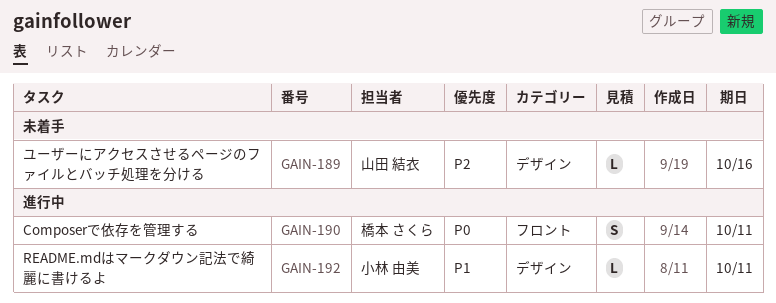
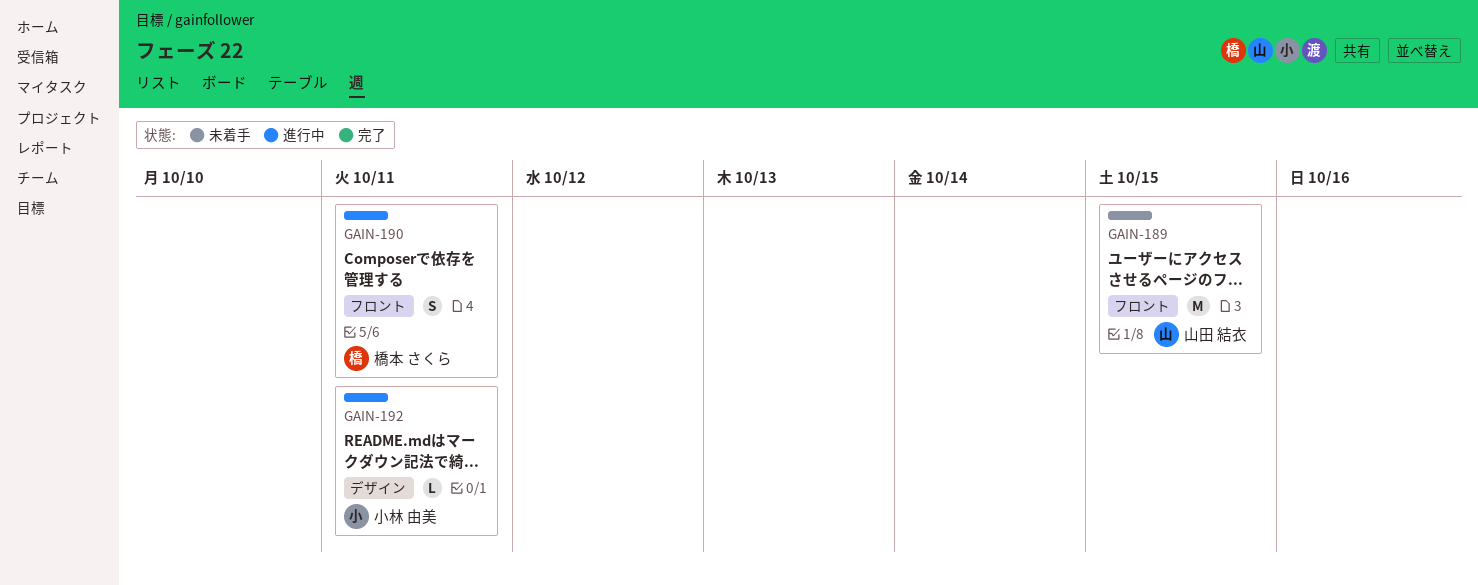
GAIN-189, label: デザイン -> フロント
GAIN-189, estimate: L -> M
GAIN-189, due: Oct 16 -> Oct 15

